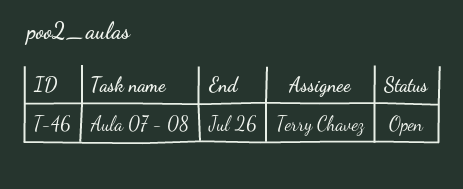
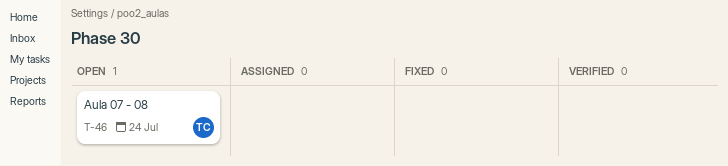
T-46, due: Jul 26 -> Jul 24

